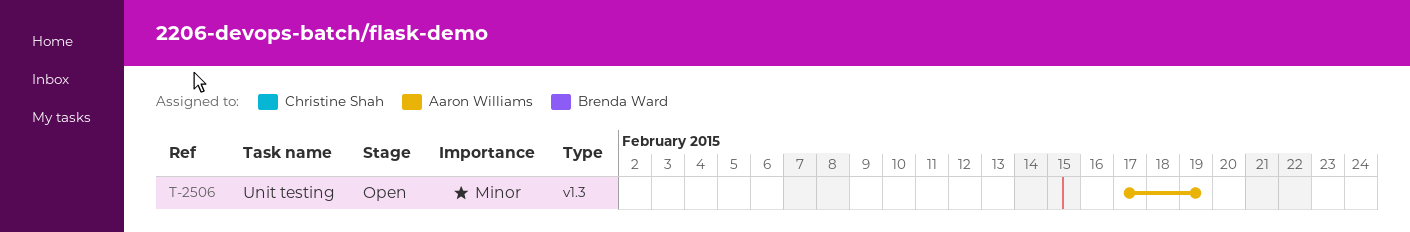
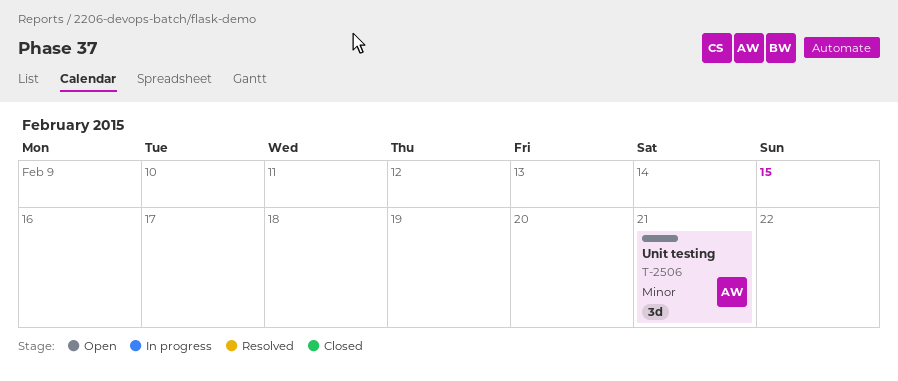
T-2506, due: Feb 19 -> Feb 21

